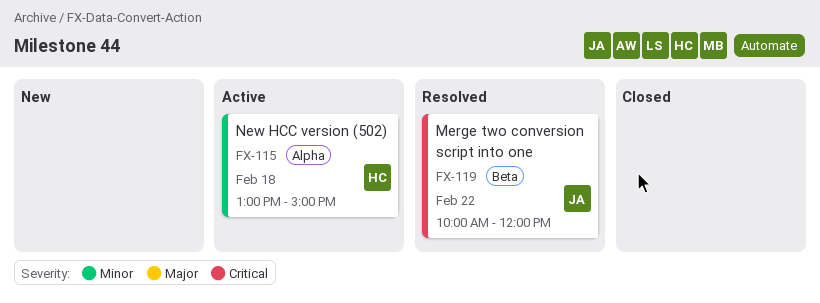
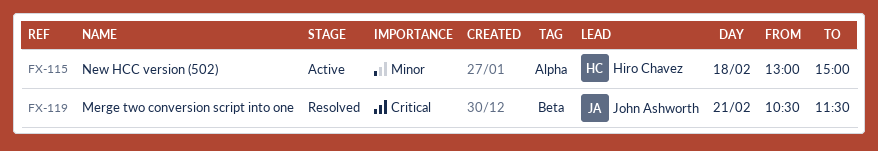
FX-119, day: Feb 22 -> Feb 21
FX-119, begins: 10:00 -> 10:30
FX-119, ends: 12:00 -> 11:30

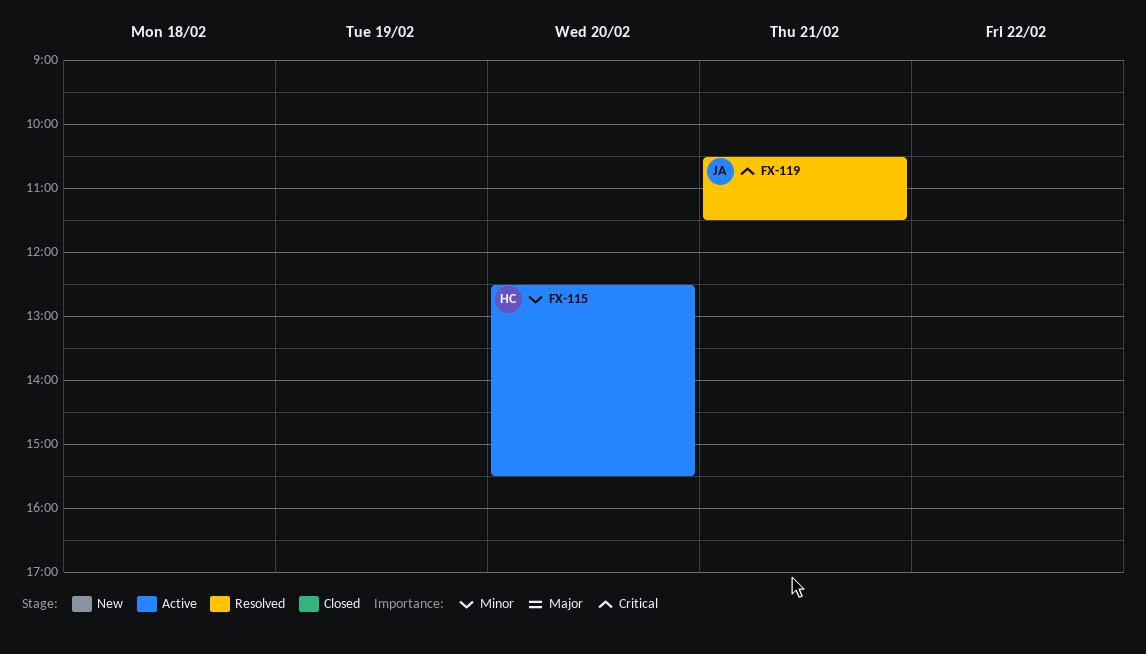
FX-115, day: Feb 18 -> Feb 20
FX-115, begins: 13:00 -> 12:30
FX-115, ends: 15:00 -> 15:30

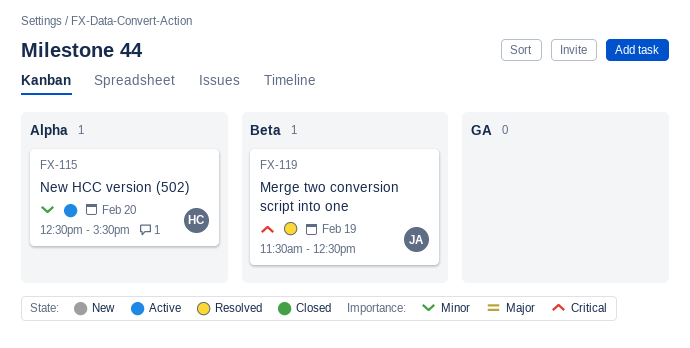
FX-119, day: Feb 21 -> Feb 19
FX-119, begins: 10:30 -> 11:30
FX-119, ends: 11:30 -> 12:30

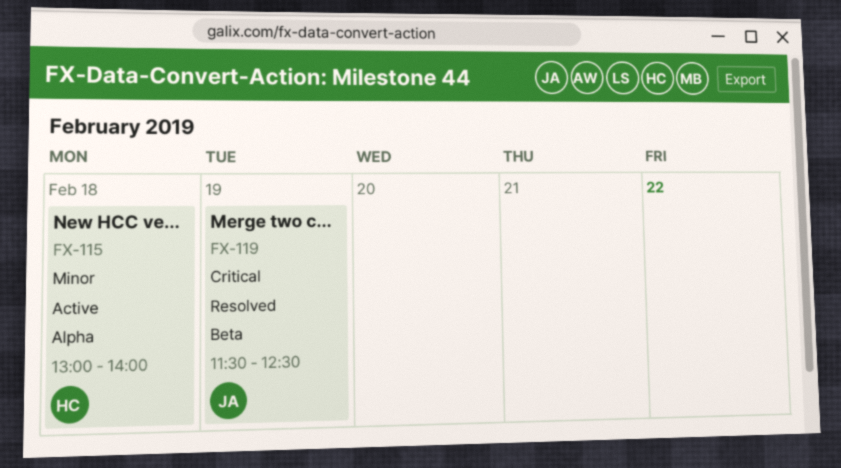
FX-115, day: Feb 20 -> Feb 18
FX-115, begins: 12:30 -> 13:00
FX-115, ends: 15:30 -> 14:00

